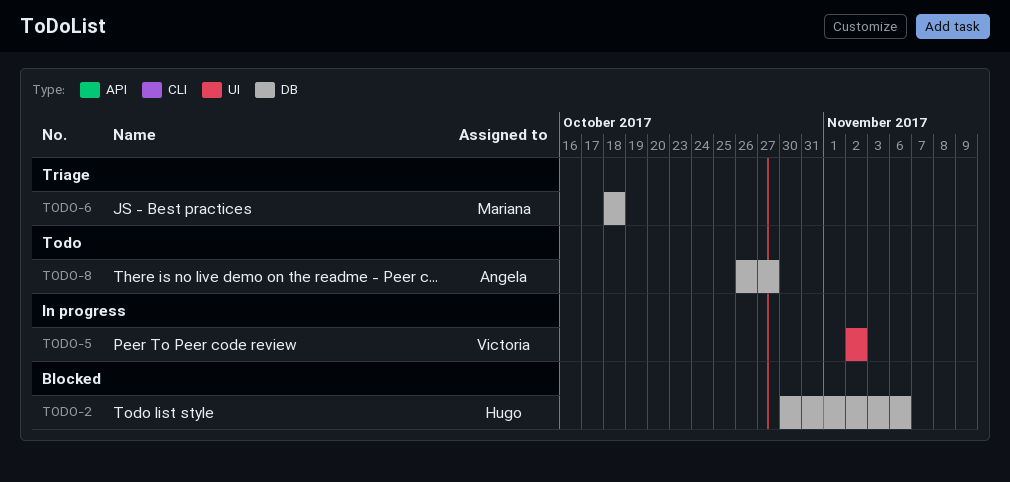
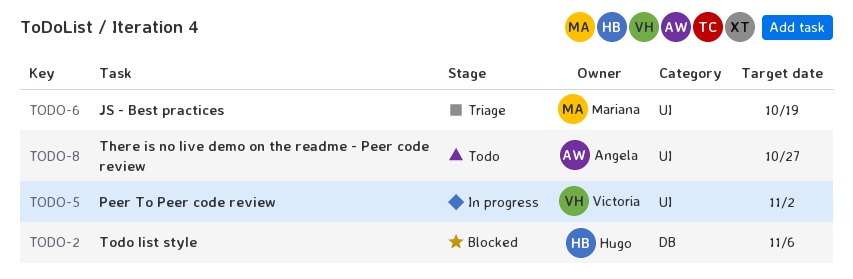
TODO-6, label: DB -> UI
TODO-6, due: Oct 18 -> Oct 19
TODO-8, label: DB -> UI

